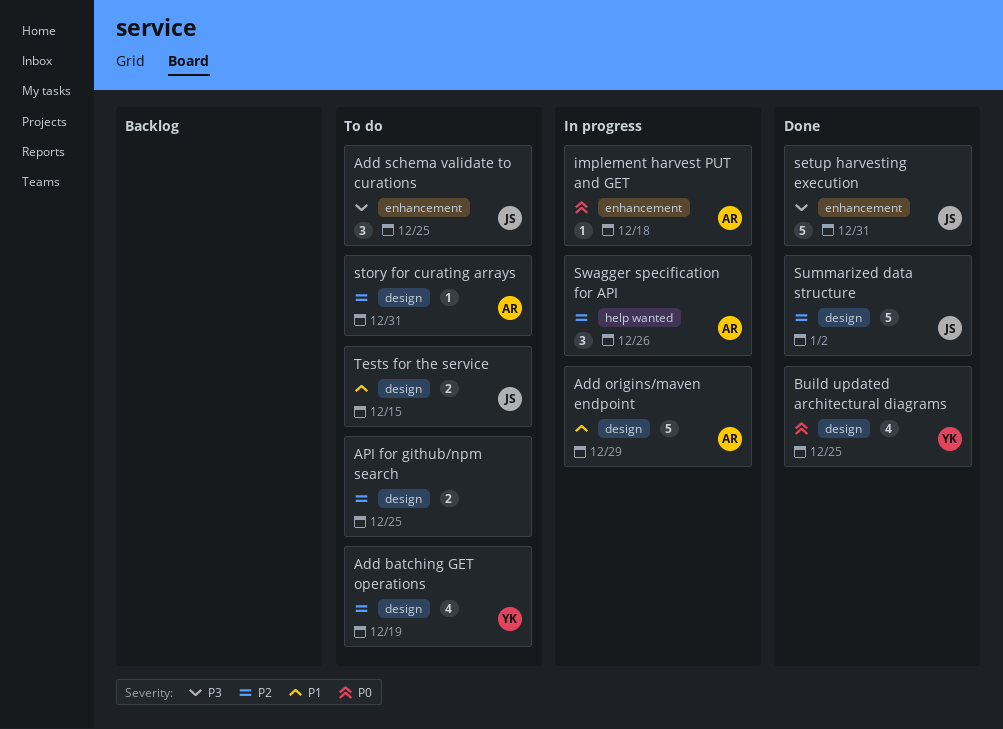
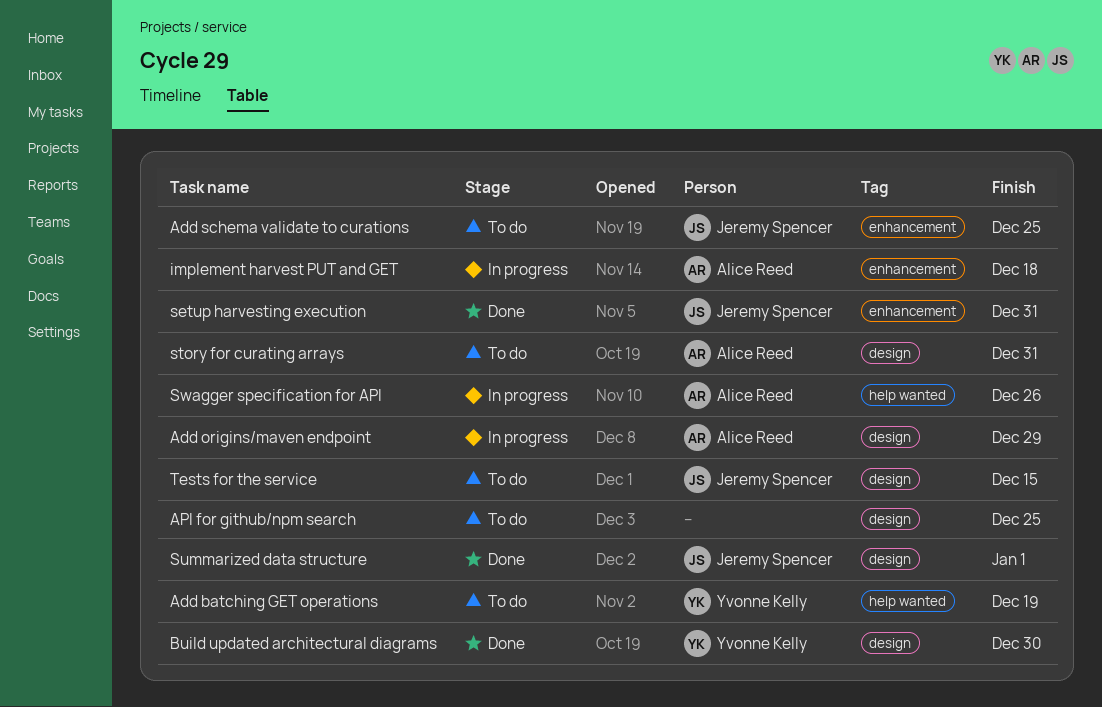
Add batching GET operations, label: design -> help wanted
Build updated architectural diagrams, due: Dec 25 -> Dec 30
Summarized data structure, due: Jan 2 -> Jan 1

